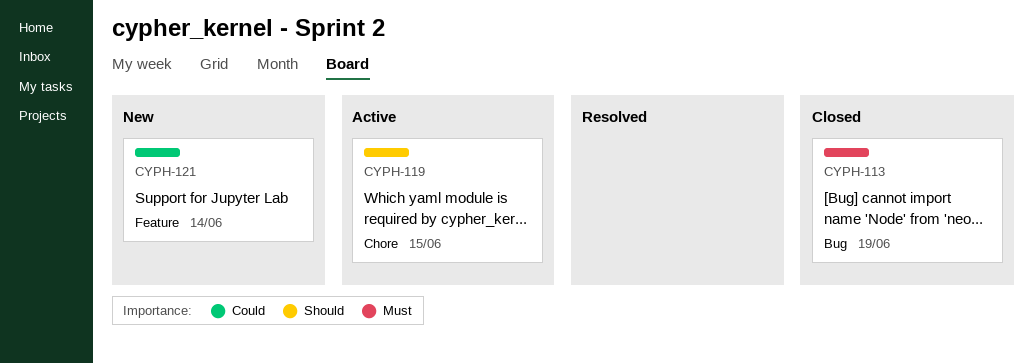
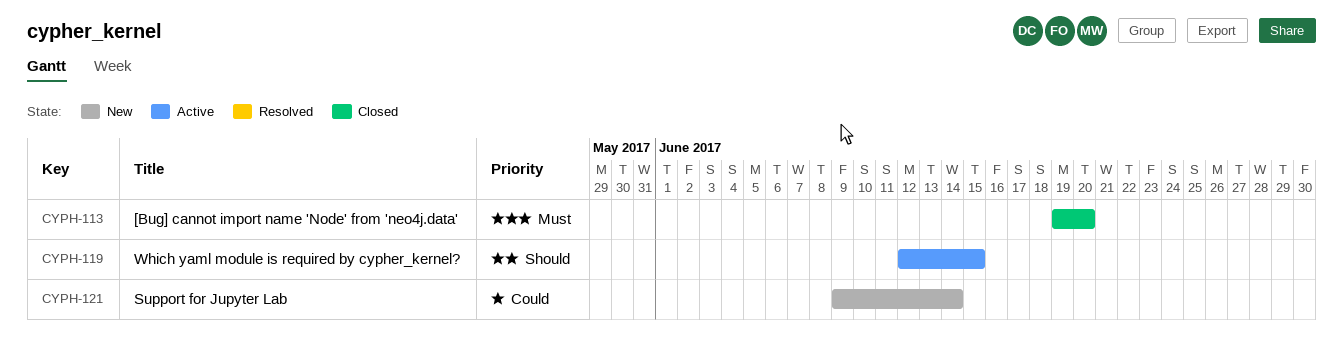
CYPH-113, due: Jun 19 -> Jun 20

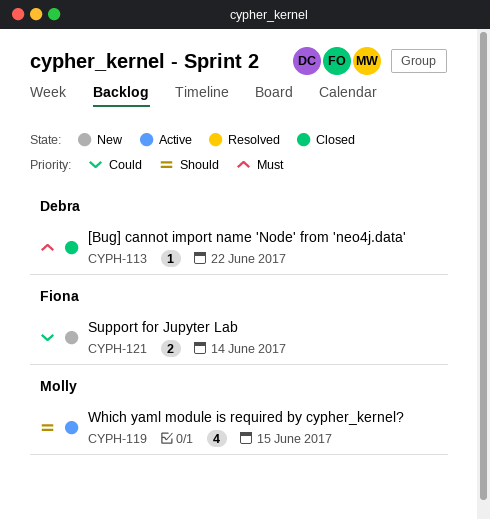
CYPH-113, due: Jun 20 -> Jun 22

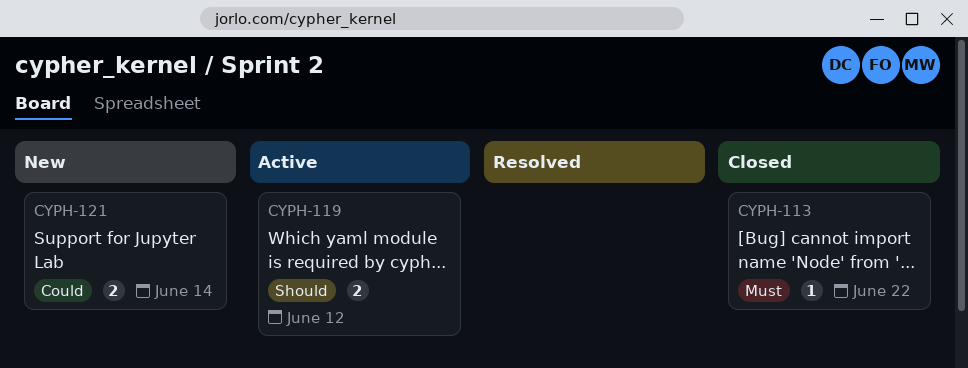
CYPH-119, estimate: 4 -> 2
CYPH-119, due: Jun 15 -> Jun 12

